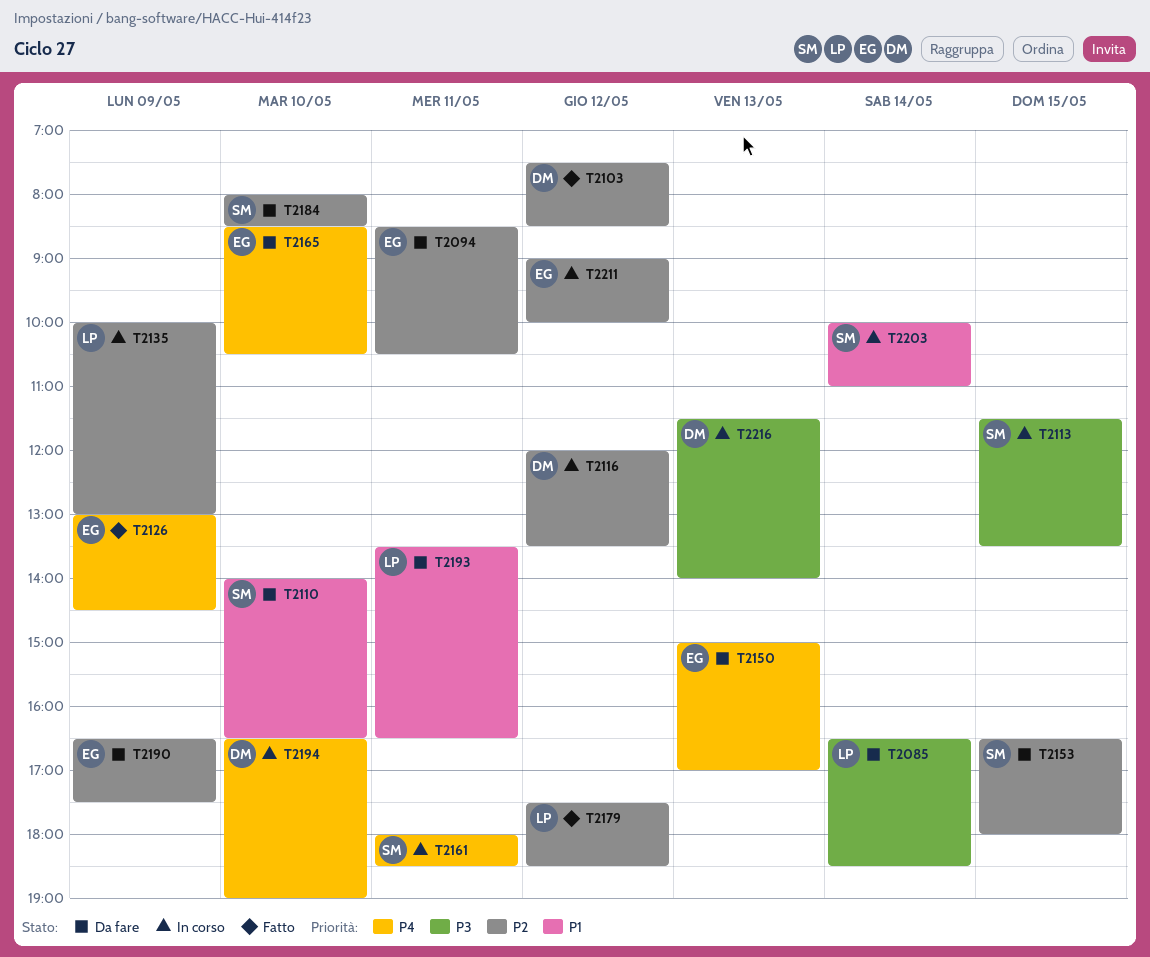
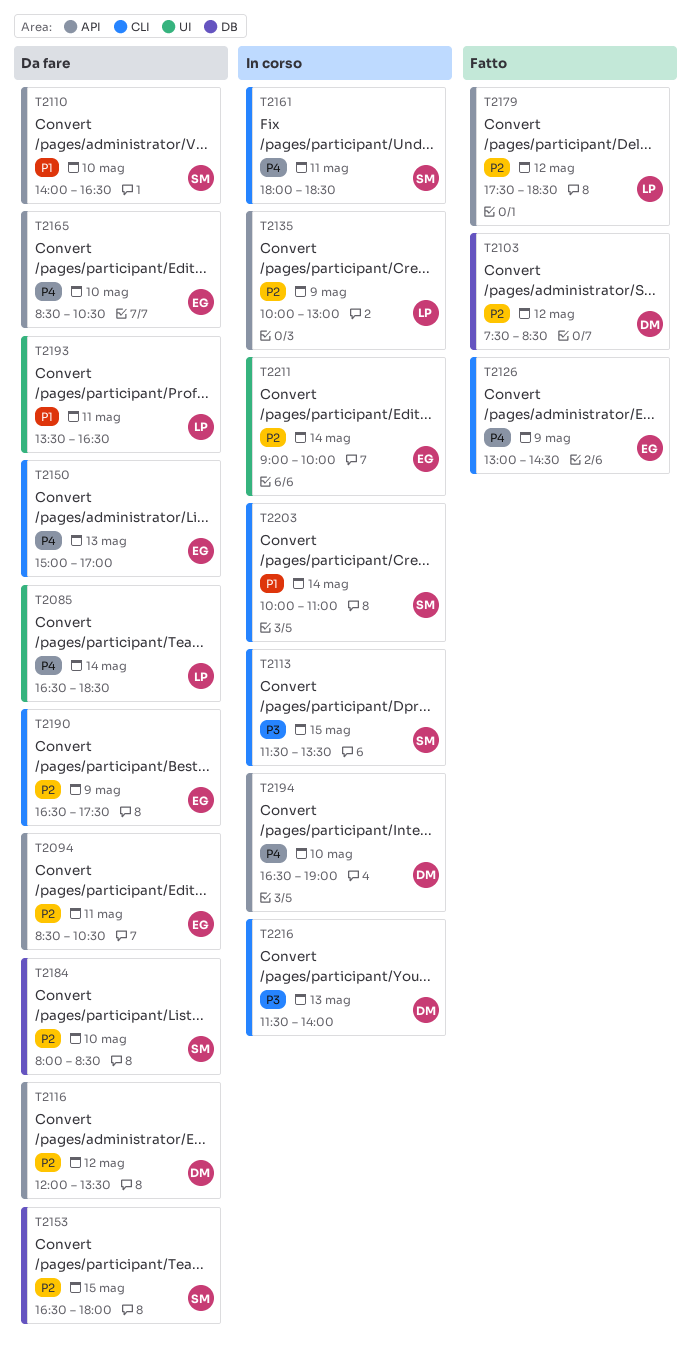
T2085, priority: P3 -> P4
T2116, status: In corso -> Da fare
T2211, day: May 12 -> May 14

